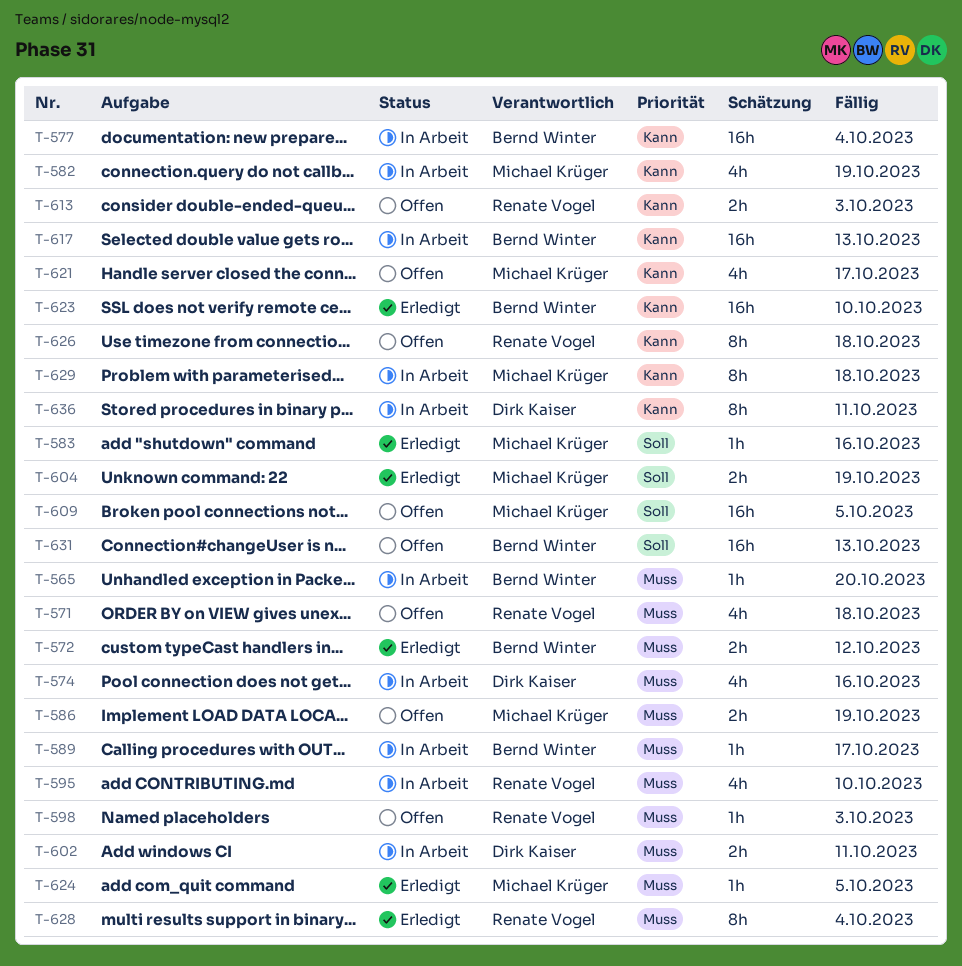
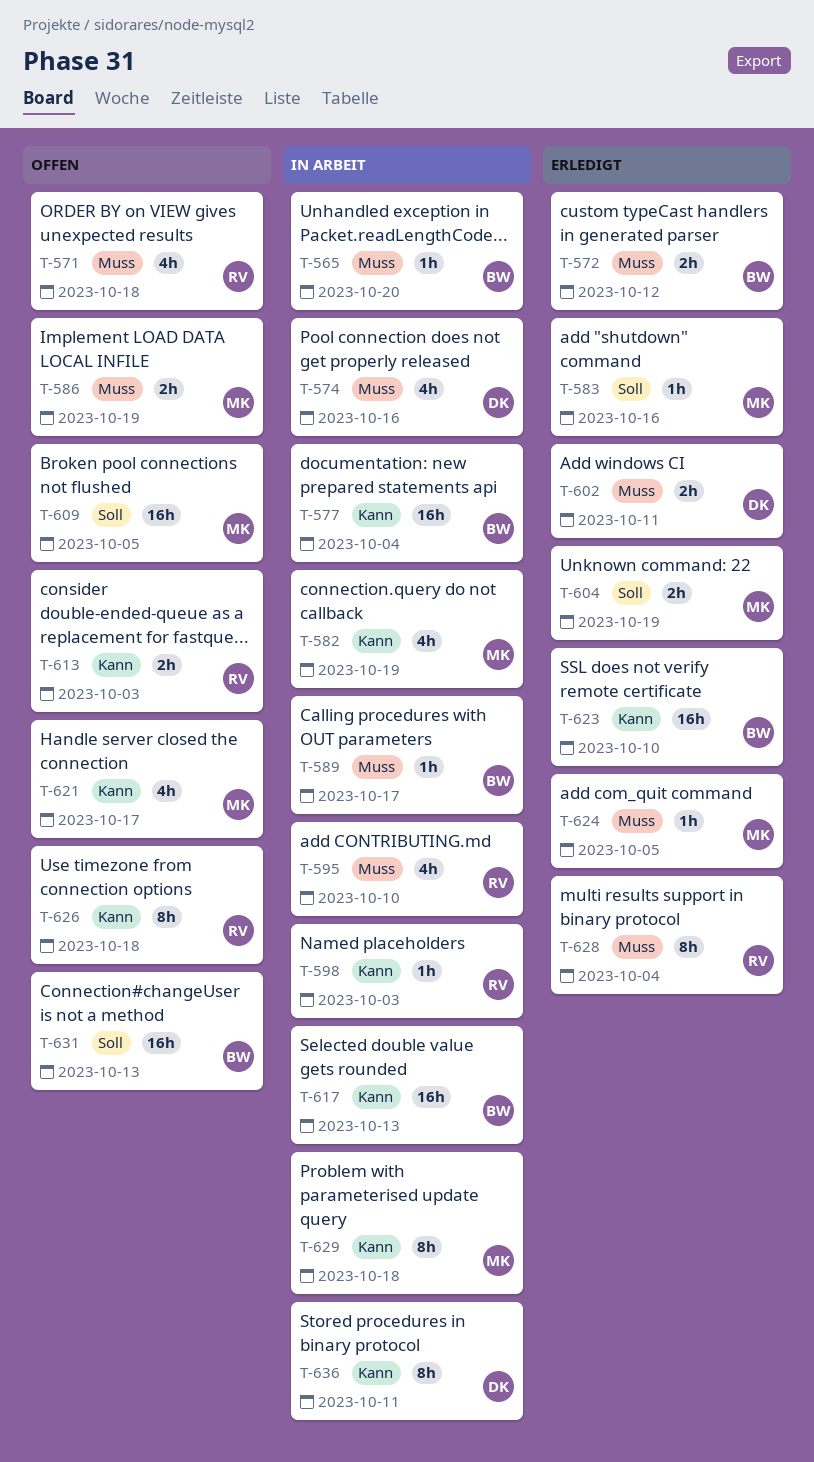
T-598, status: Offen -> In Arbeit
T-598, priority: Muss -> Kann
T-602, status: In Arbeit -> Erledigt

